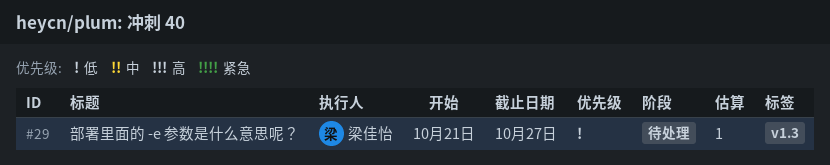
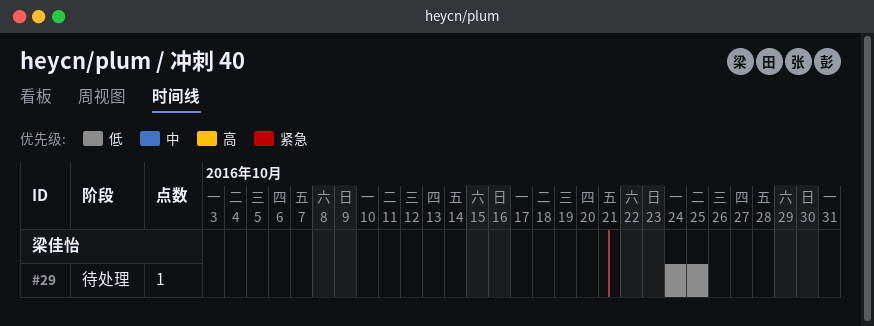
#29, start: Oct 21 -> Oct 24
#29, due: Oct 27 -> Oct 25

